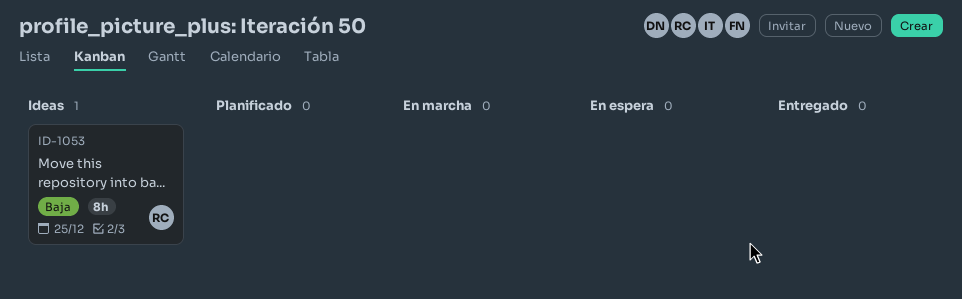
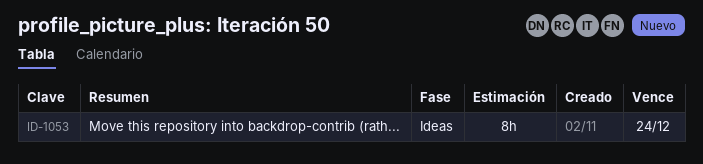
ID-1053, due: Dec 25 -> Dec 24

